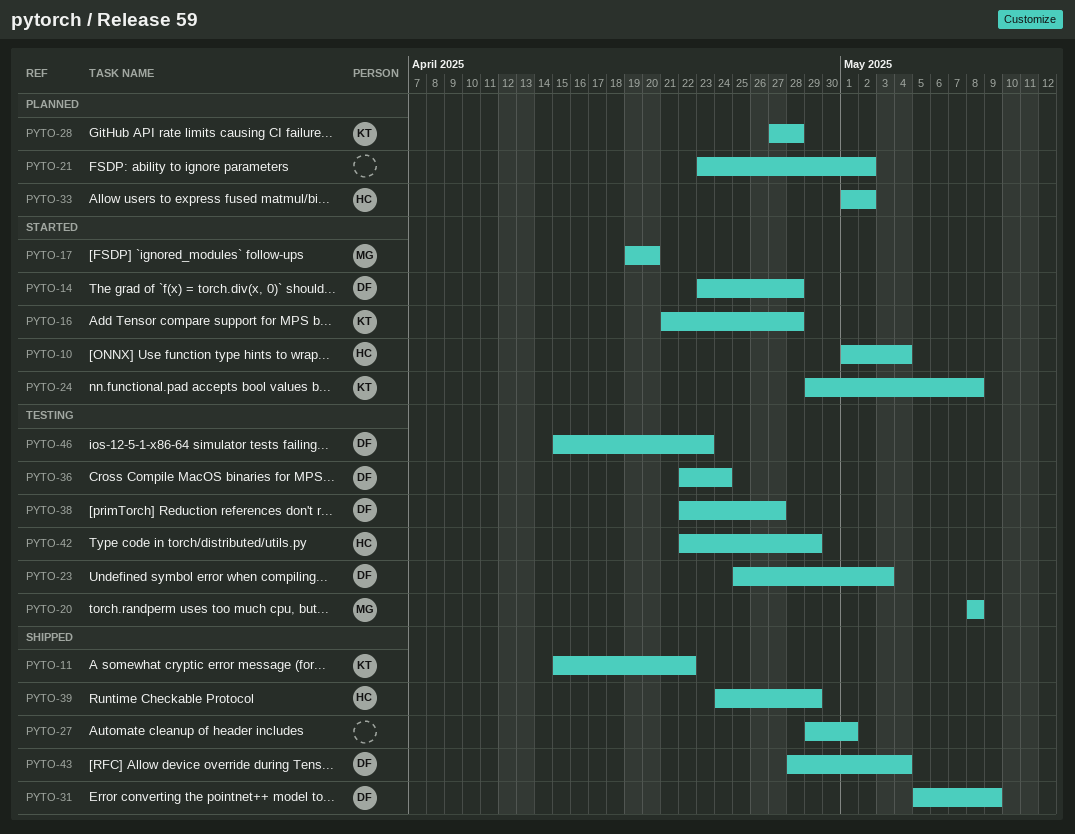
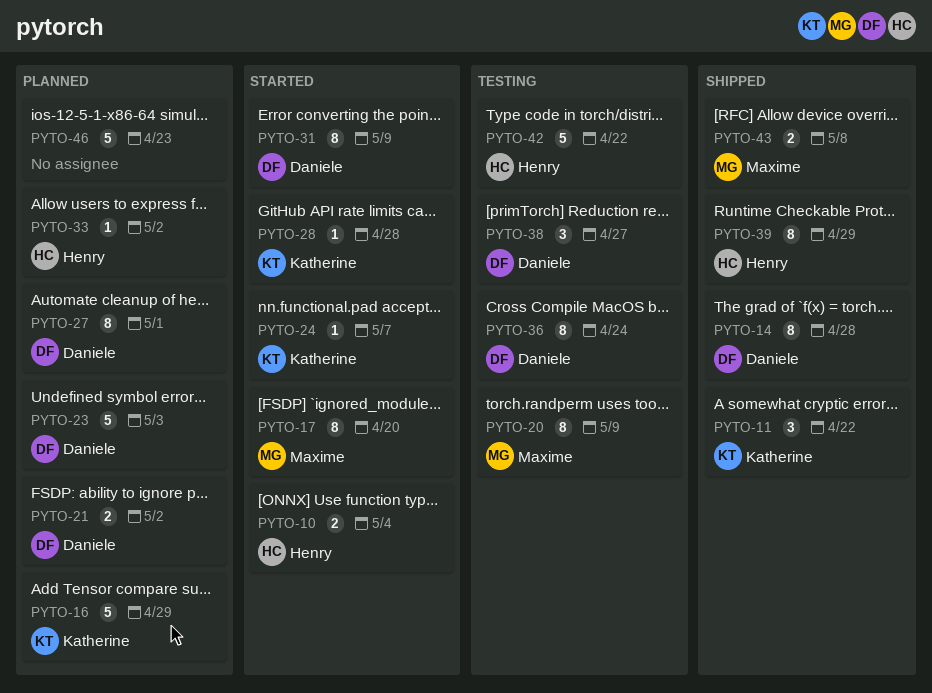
PYTO-14, status: Started -> Shipped
PYTO-16, status: Started -> Planned
PYTO-16, due: Apr 28 -> Apr 29
PYTO-20, due: May 8 -> May 9
PYTO-21, owner: none -> Daniele
PYTO-23, status: Testing -> Planned
PYTO-24, due: May 8 -> May 7
PYTO-27, status: Shipped -> Planned
PYTO-27, owner: none -> Daniele
PYTO-28, status: Planned -> Started
PYTO-31, status: Shipped -> Started
PYTO-42, due: Apr 29 -> Apr 22
PYTO-43, owner: Daniele -> Maxime
PYTO-43, due: May 4 -> May 8
PYTO-46, status: Testing -> Planned
PYTO-46, owner: Daniele -> none

